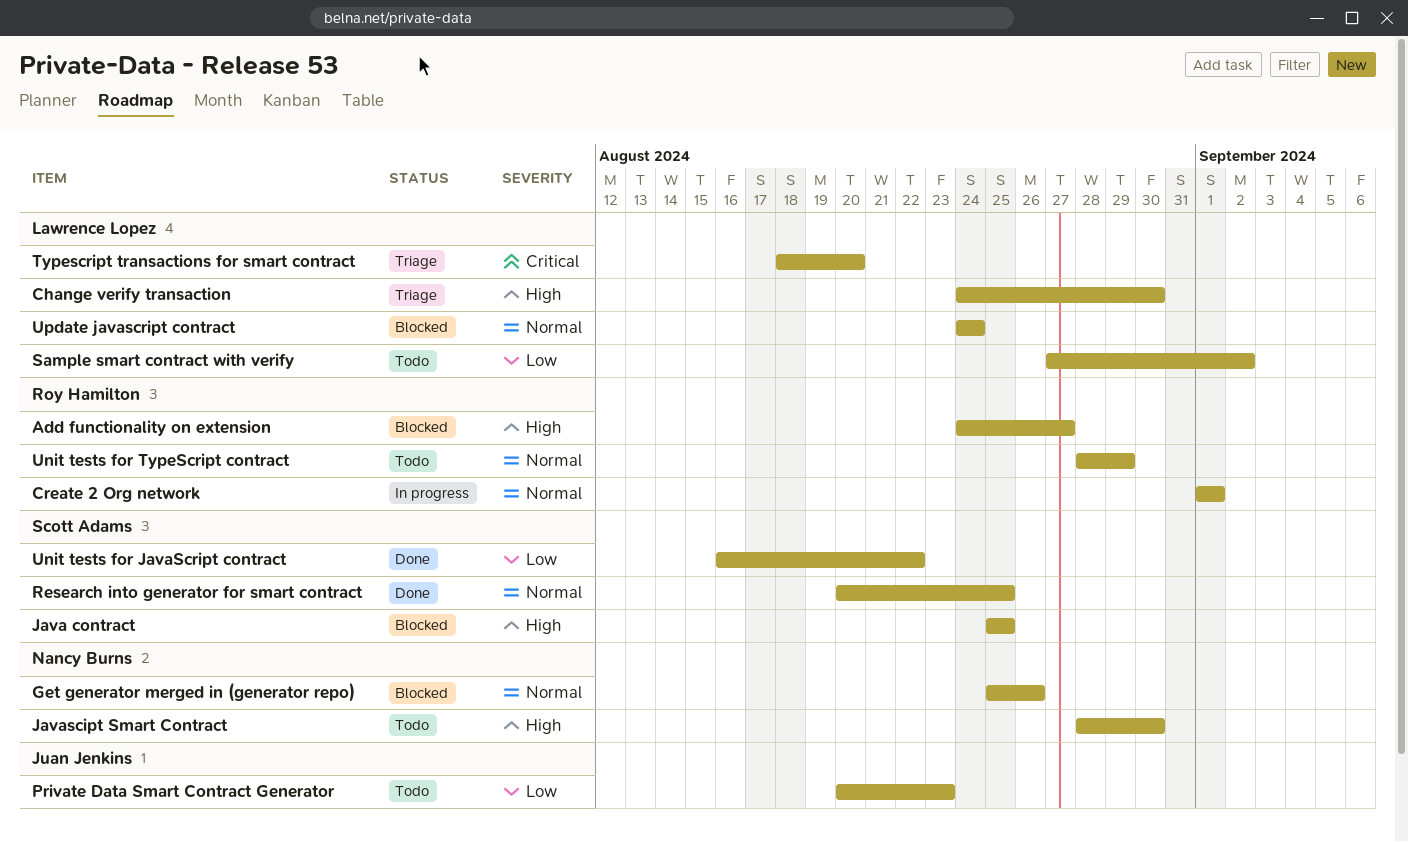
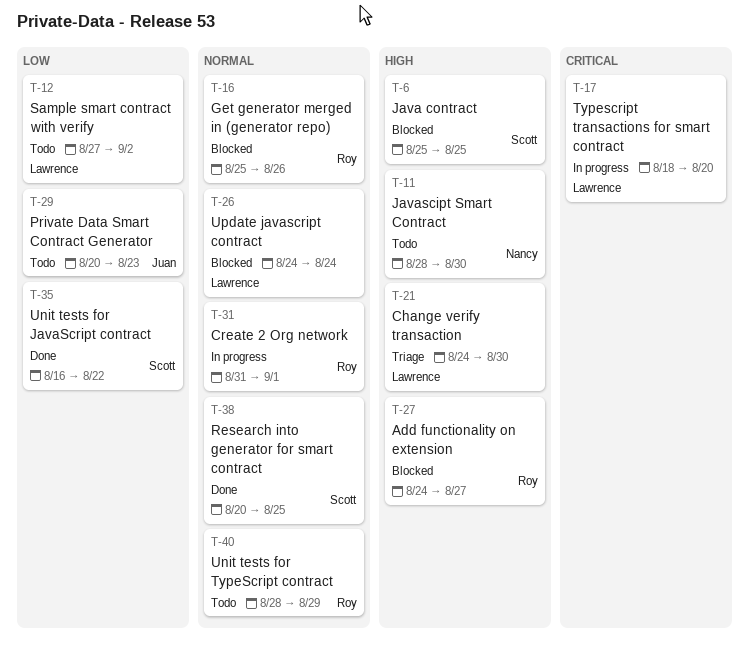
Create 2 Org network, start: Sep 1 -> Aug 31
Get generator merged in (generator repo), owner: Nancy Burns -> Roy Hamilton
Typescript transactions for smart contract, status: Triage -> In progress

